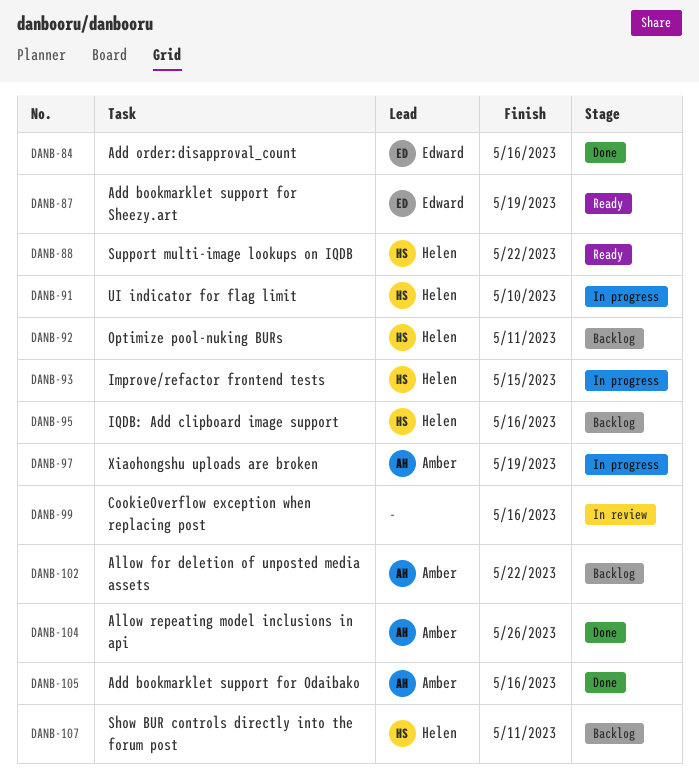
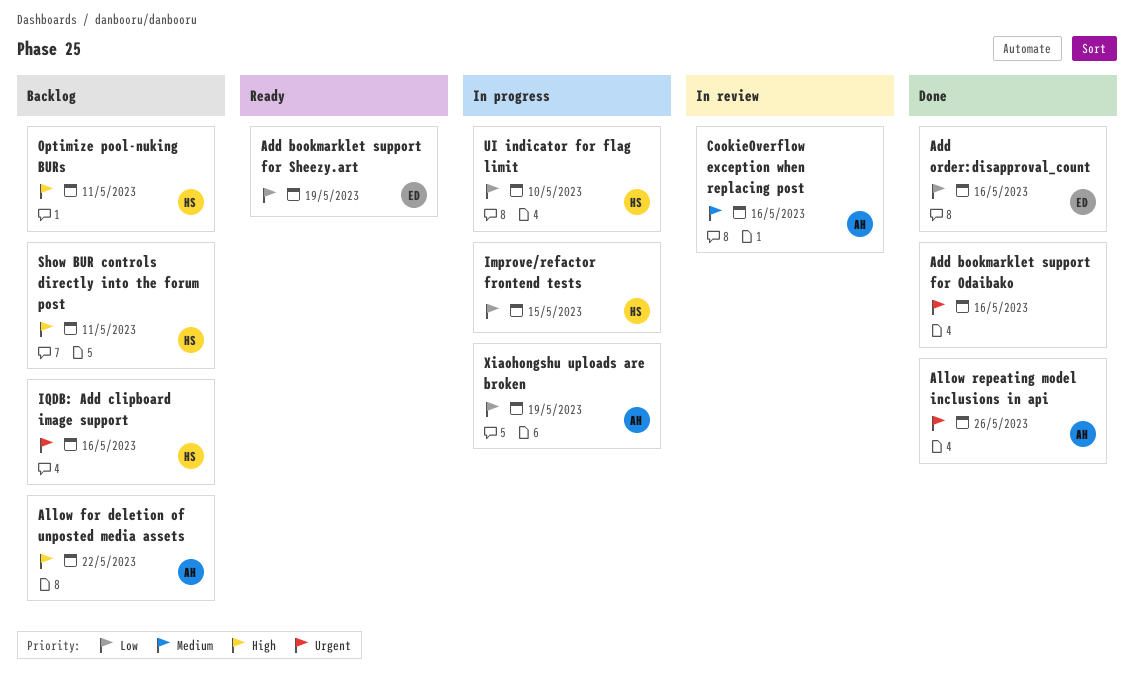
Add bookmarklet support for Odaibako, owner: Amber -> none
CookieOverflow exception when replacing post, owner: none -> Amber
Support multi-image lookups on IQDB: present -> none

